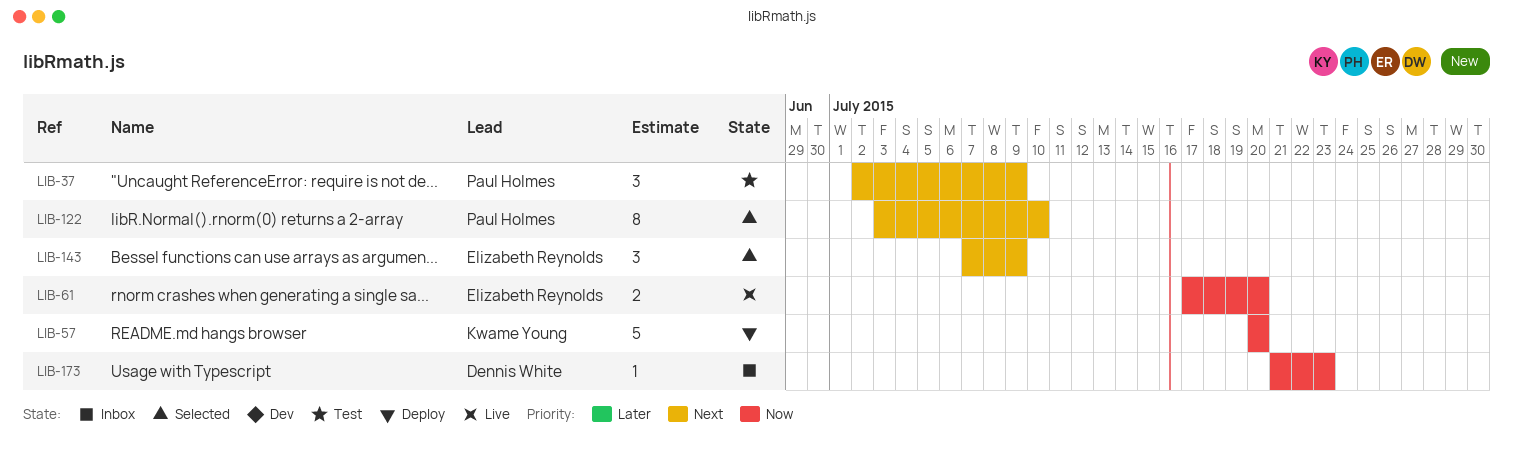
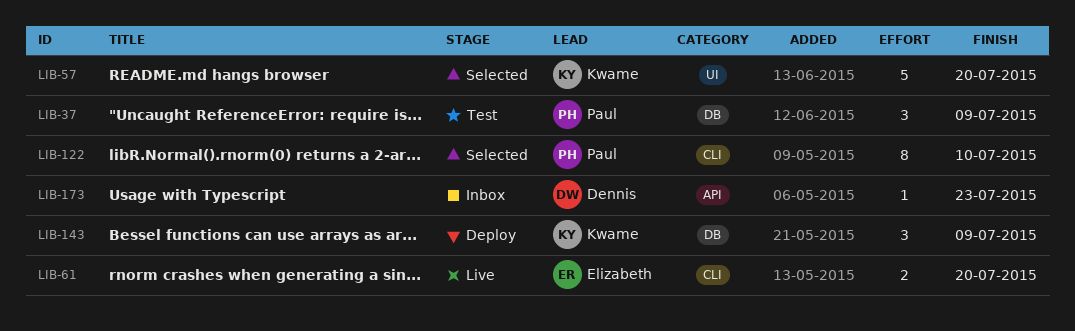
LIB-57, status: Deploy -> Selected
LIB-143, status: Selected -> Deploy
LIB-143, owner: Elizabeth Reynolds -> Kwame Young

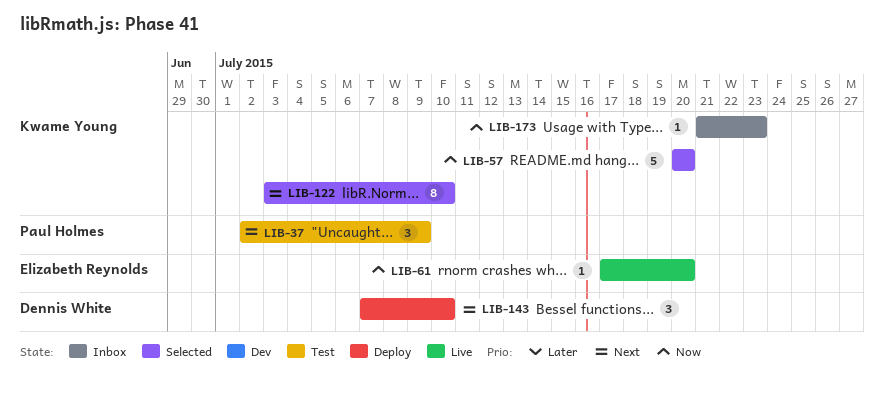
LIB-61, estimate: 2 -> 1
LIB-122, owner: Paul Holmes -> Kwame Young
LIB-143, owner: Kwame Young -> Dennis White
LIB-143, due: Jul 9 -> Jul 10
LIB-173, owner: Dennis White -> Kwame Young

